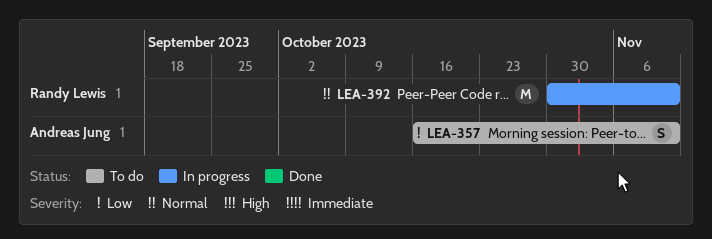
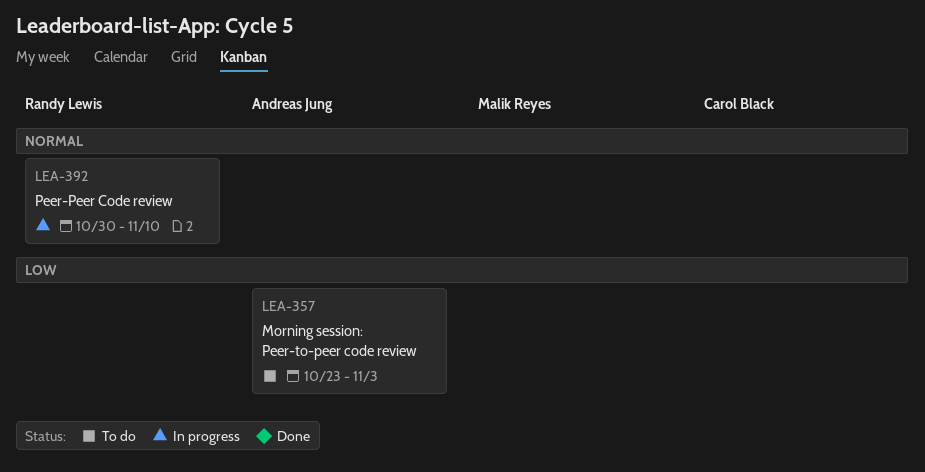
LEA-357, start: Oct 16 -> Oct 23
LEA-357, due: Nov 10 -> Nov 3

